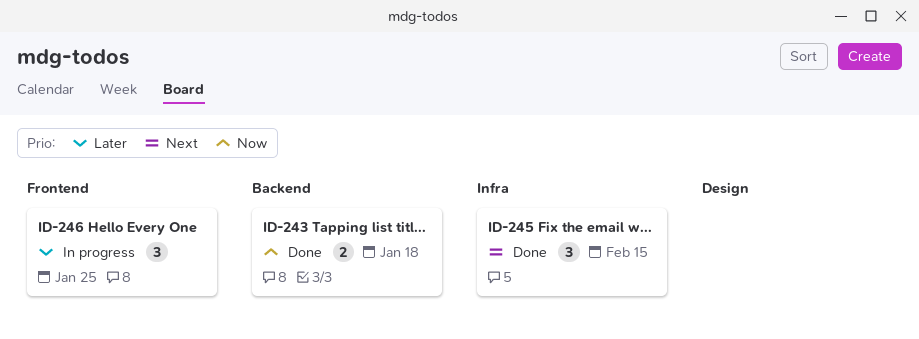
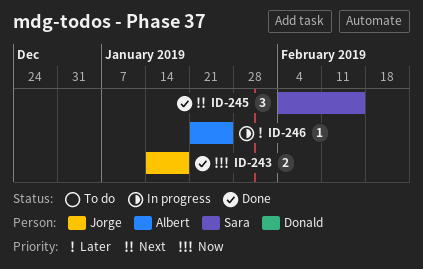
ID-246, estimate: 3 -> 1

